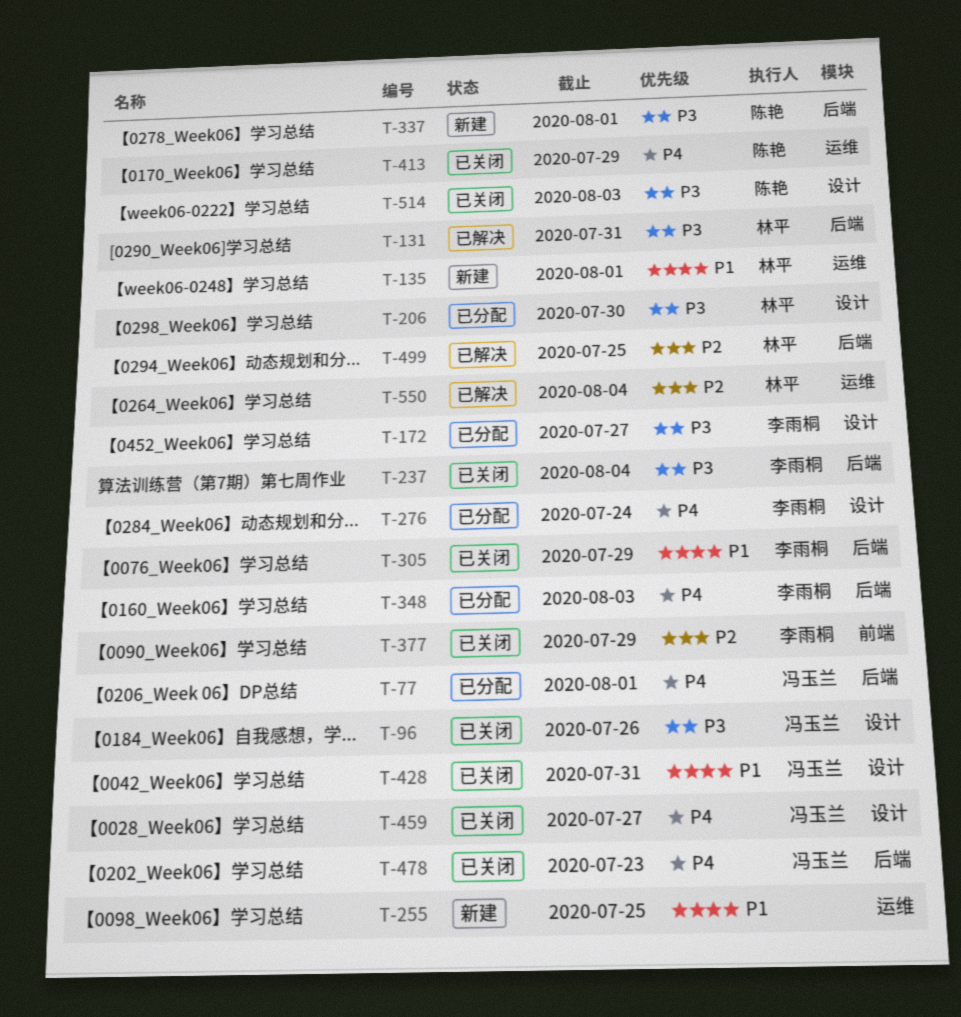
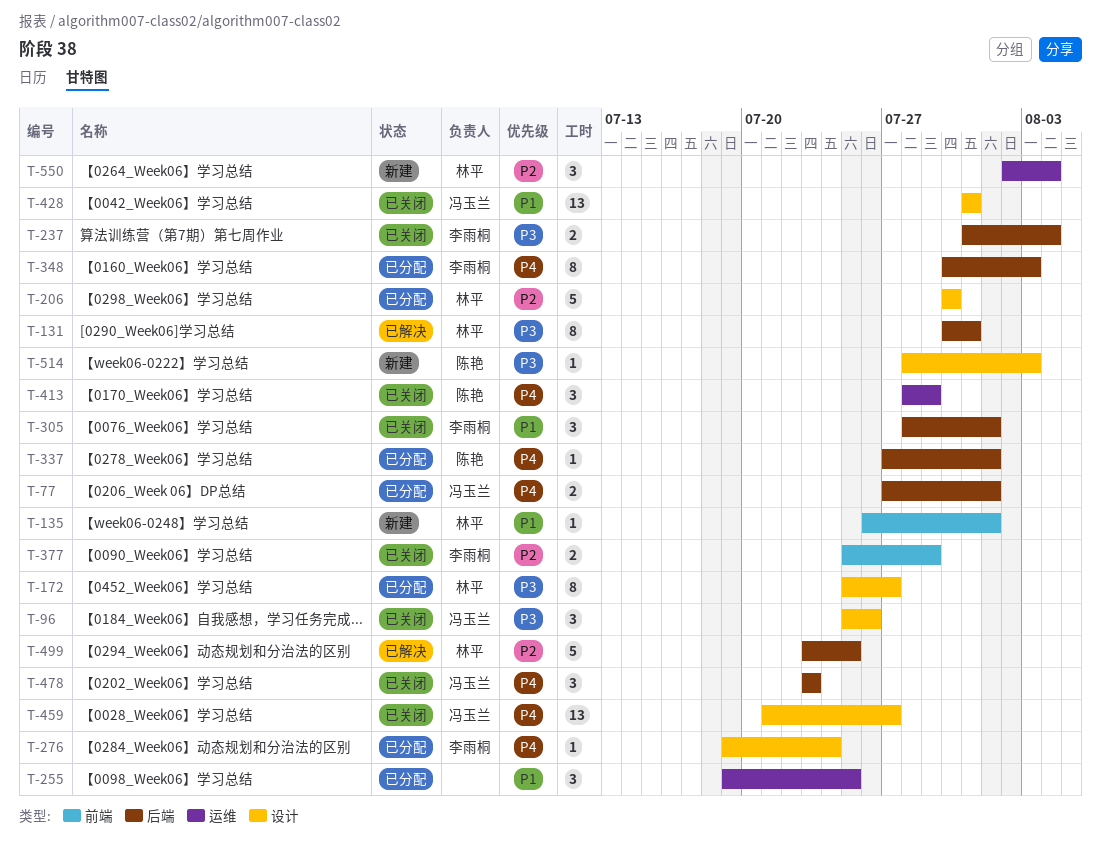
T-135, label: 运维 -> 前端
T-172, owner: 李雨桐 -> 林平
T-206, priority: P3 -> P2
T-255, status: 新建 -> 已分配
T-305, due: Jul 29 -> Aug 1
T-337, status: 新建 -> 已分配
T-337, priority: P3 -> P4
T-514, status: 已关闭 -> 新建
T-550, status: 已解决 -> 新建

